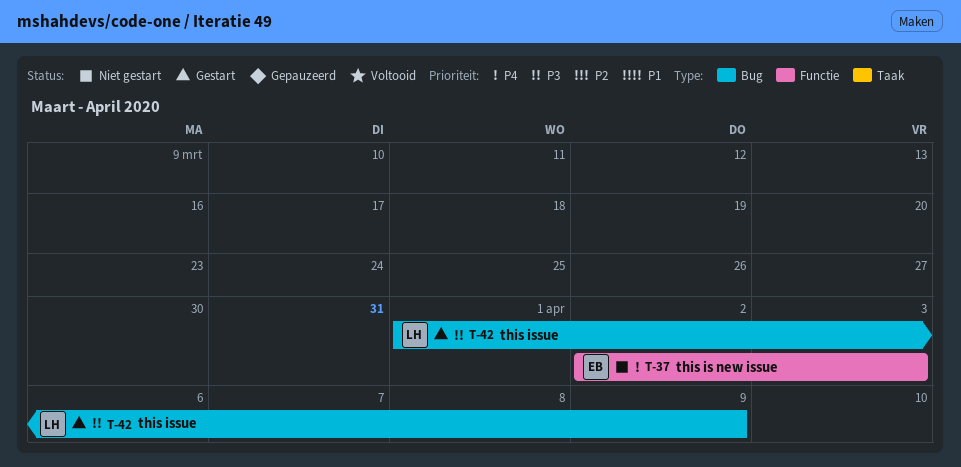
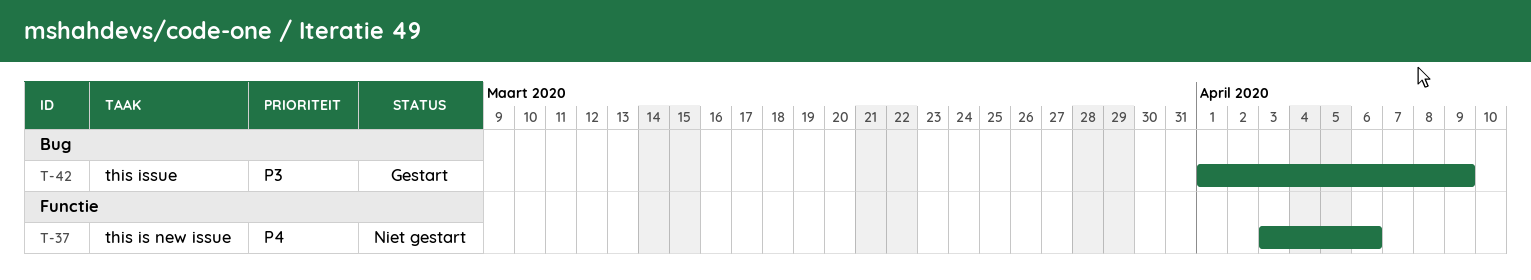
T-37, start: Apr 2 -> Apr 3
T-37, due: Apr 3 -> Apr 6

